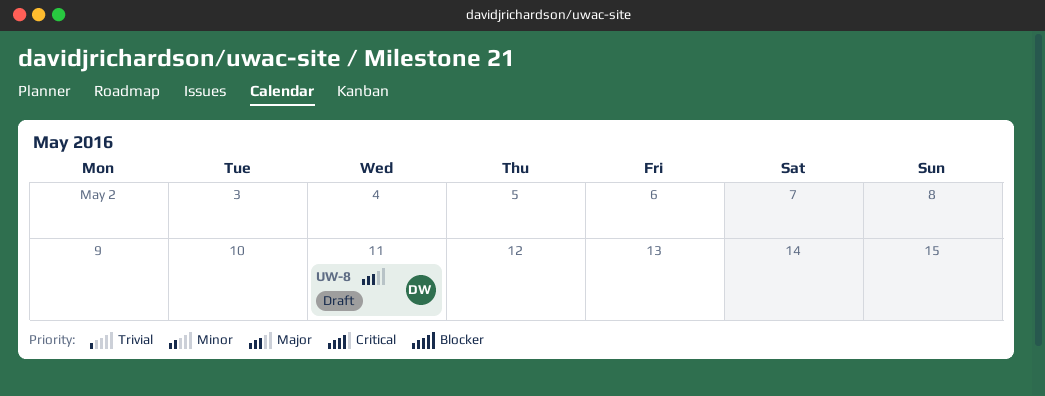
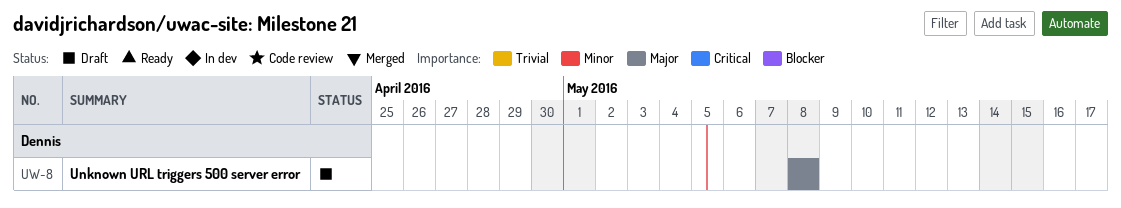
UW-8, due: May 11 -> May 8

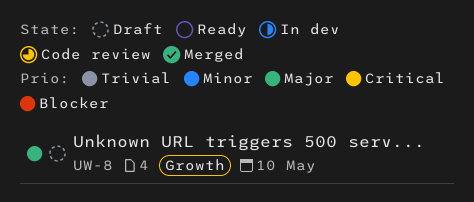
UW-8, due: May 8 -> May 10

